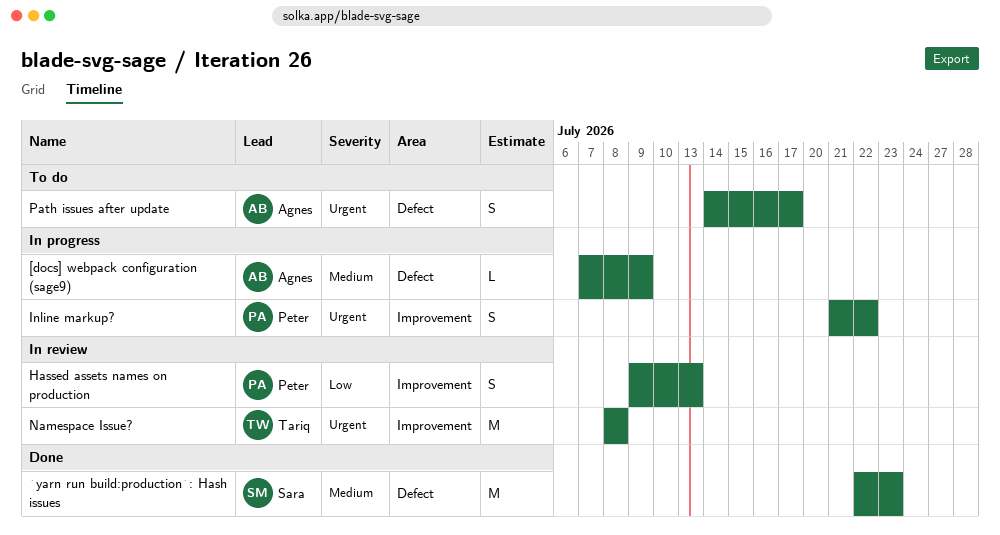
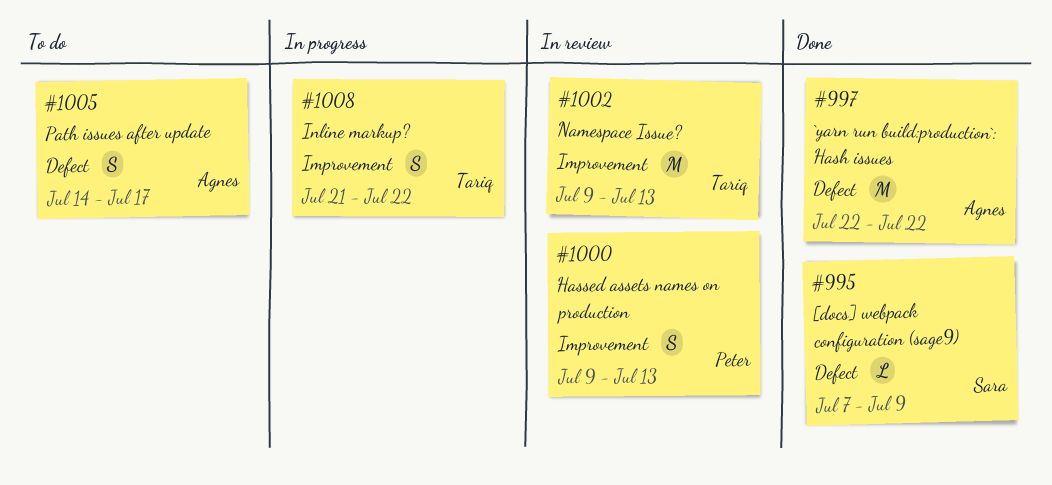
[docs] webpack configuration (sage9), status: In progress -> Done
[docs] webpack configuration (sage9), owner: Agnes -> Sara
`yarn run build:production`: Hash issues, owner: Sara -> Agnes
`yarn run build:production`: Hash issues, due: Jul 23 -> Jul 22
Inline markup?, owner: Peter -> Tariq
Namespace Issue?, start: Jul 8 -> Jul 9
Namespace Issue?, due: Jul 8 -> Jul 13

